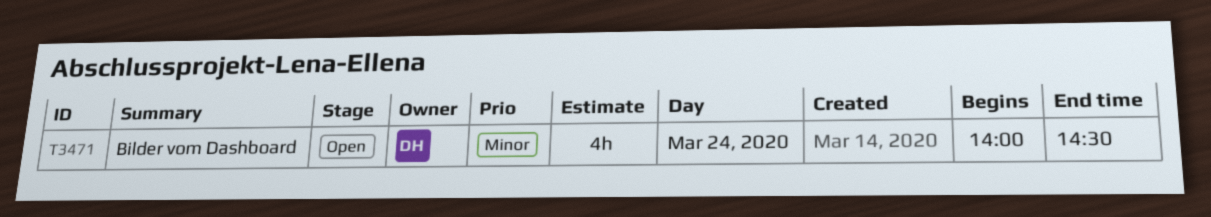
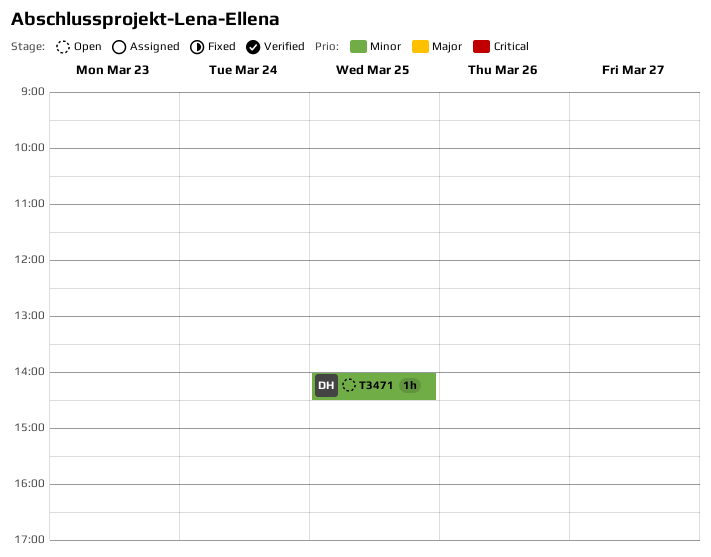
T3471, estimate: 4h -> 1h
T3471, day: Mar 24 -> Mar 25

